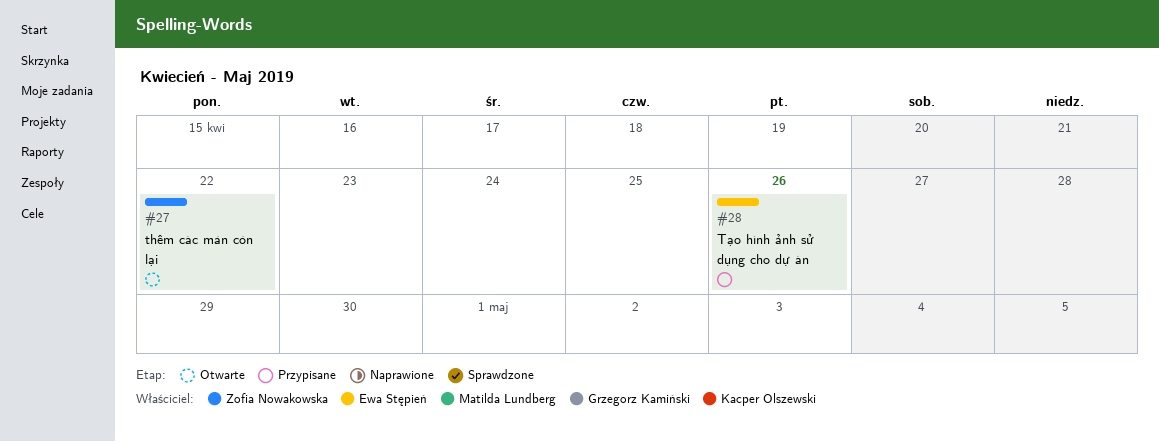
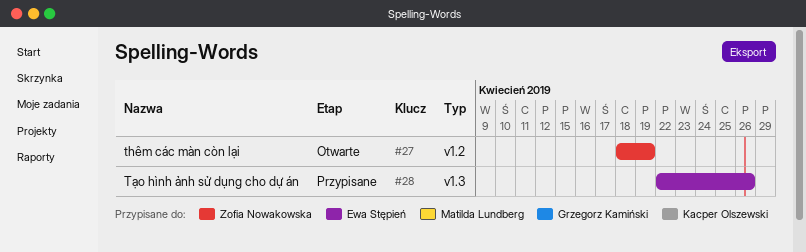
#27, due: Apr 22 -> Apr 19

